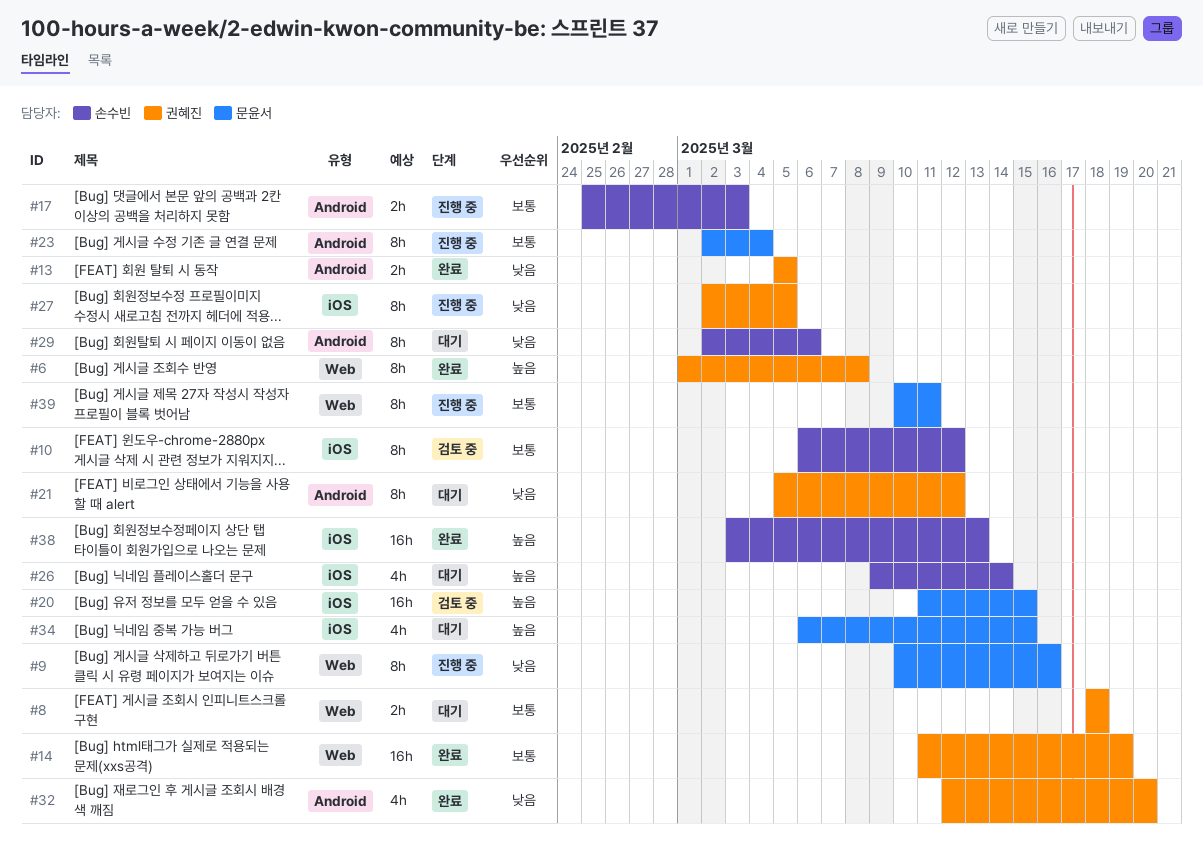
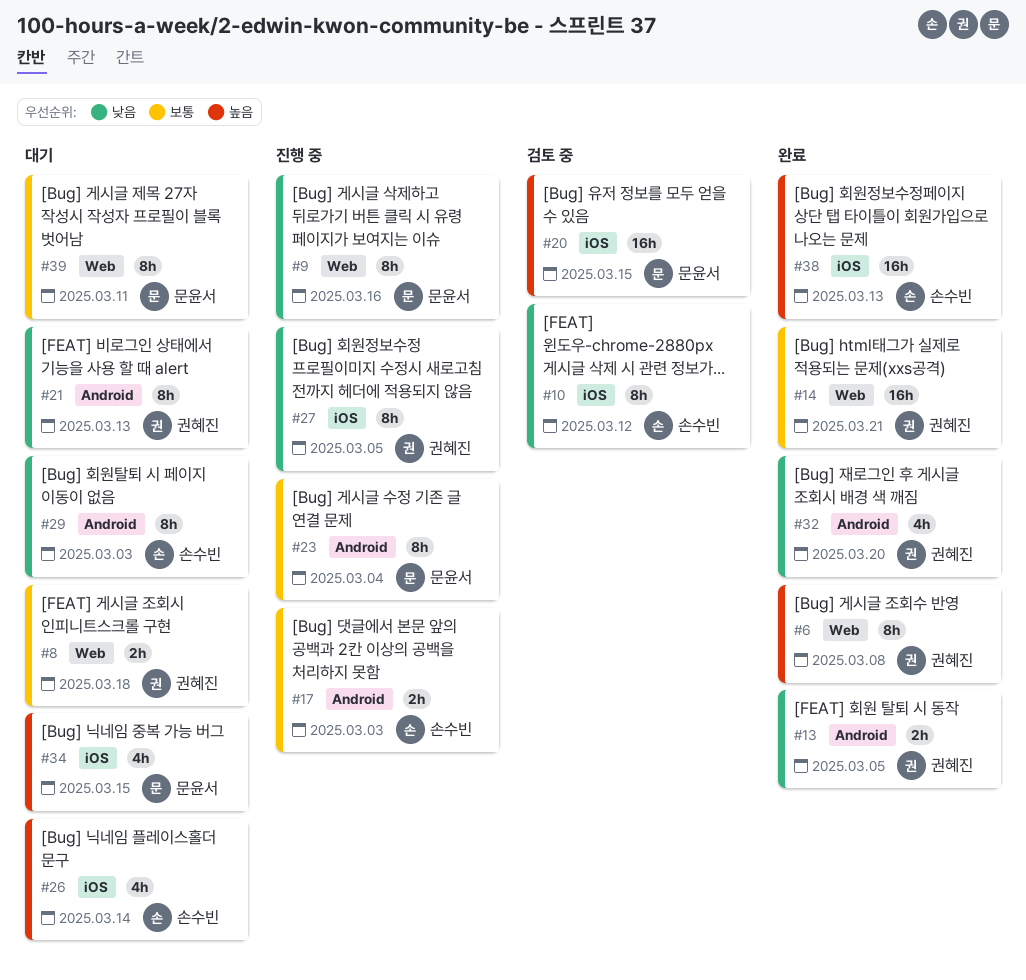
#10, priority: 보통 -> 낮음
#14, due: Mar 19 -> Mar 21
#21, due: Mar 12 -> Mar 13
#29, due: Mar 6 -> Mar 3
#39, status: 진행 중 -> 대기

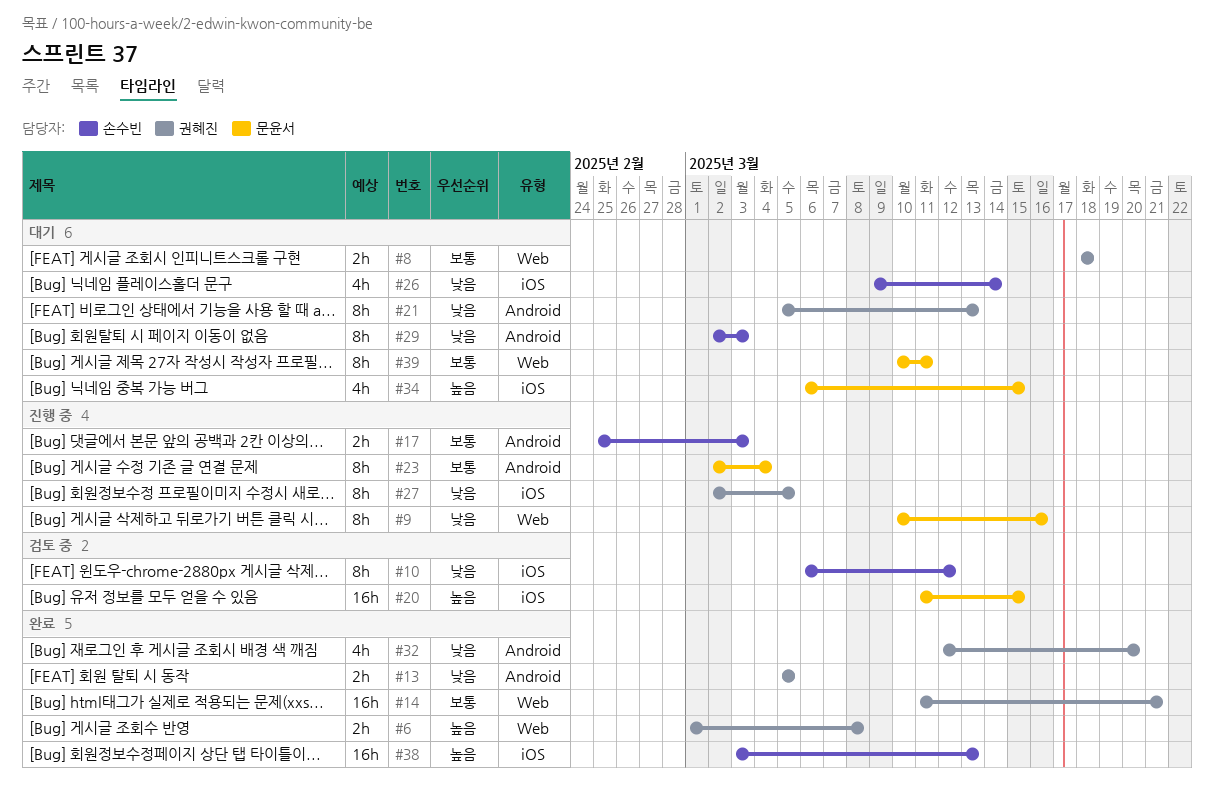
#6, estimate: 8h -> 2h
#26, priority: 높음 -> 낮음

